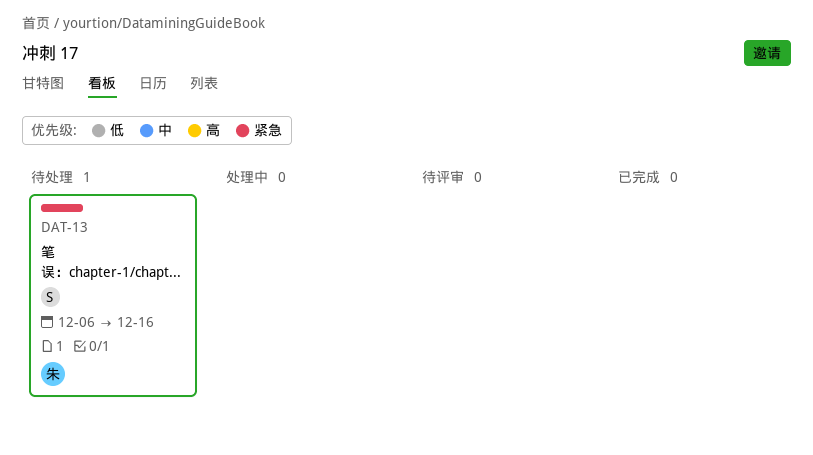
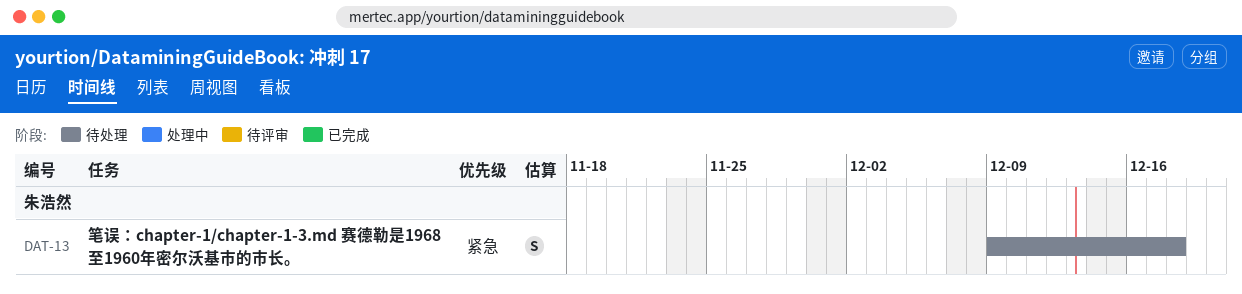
DAT-13, start: Dec 6 -> Dec 9
DAT-13, due: Dec 16 -> Dec 18

